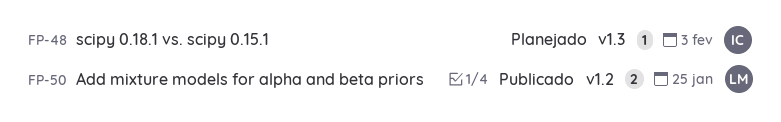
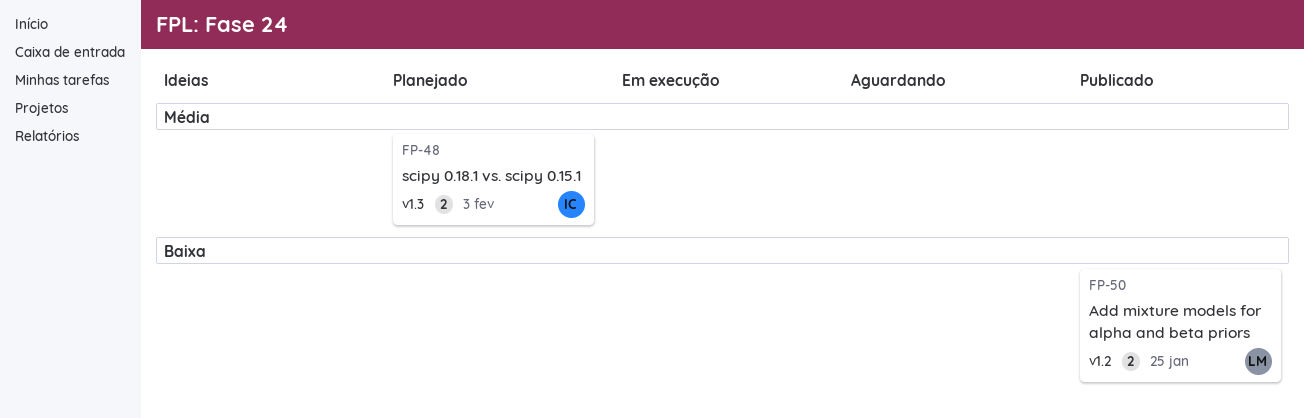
FP-48, estimate: 1 -> 2

